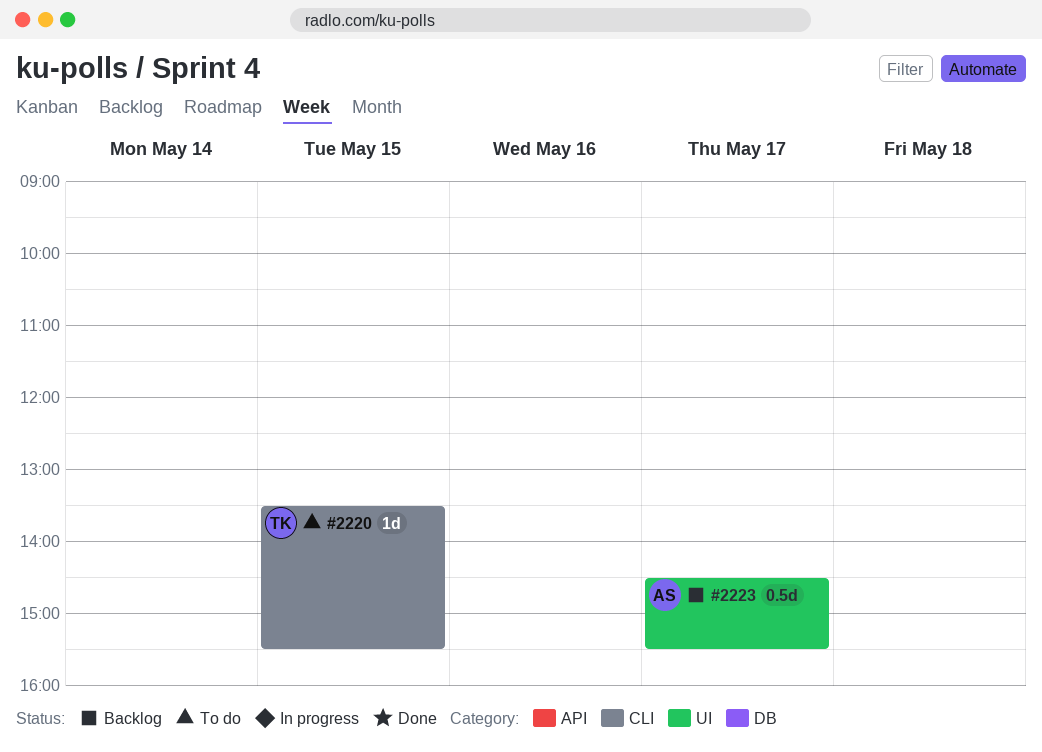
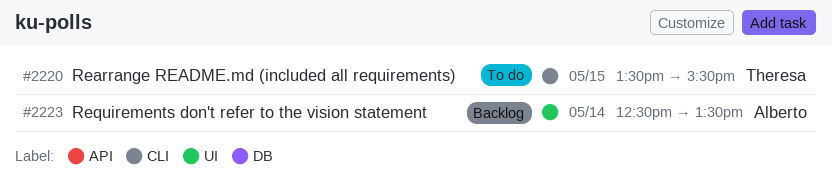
#2223, day: May 17 -> May 14
#2223, begins: 14:30 -> 12:30
#2223, ends: 15:30 -> 13:30

